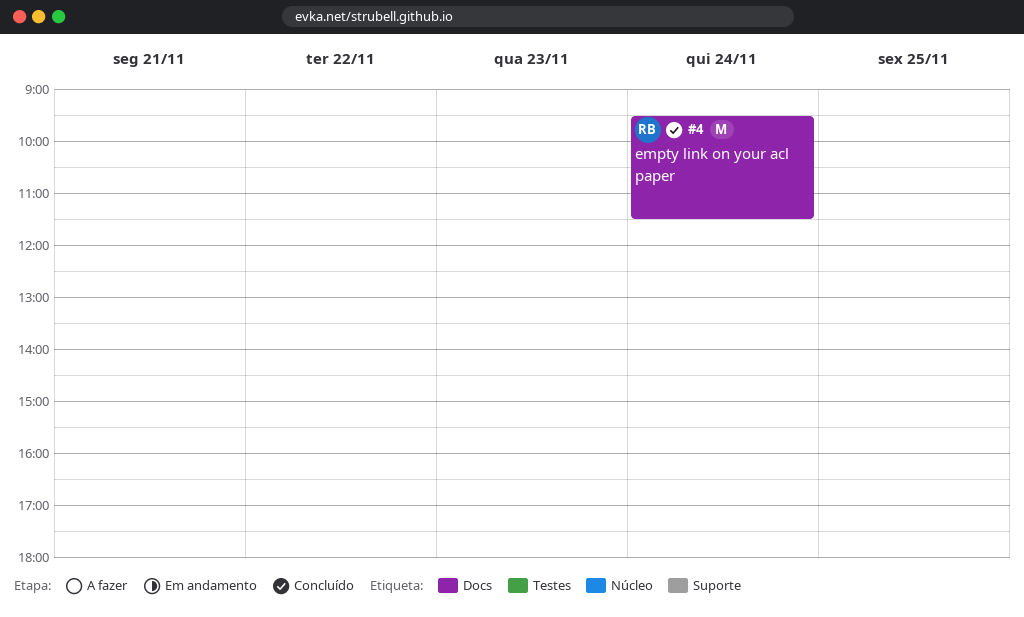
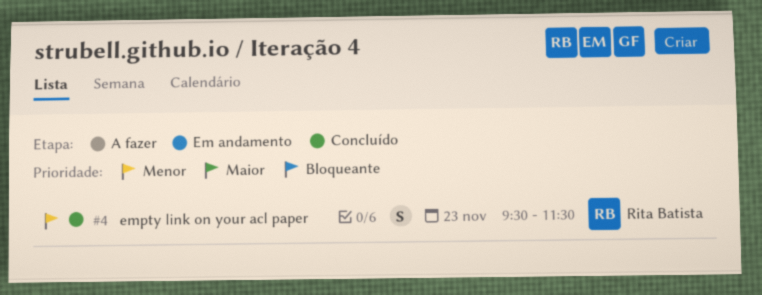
#4, estimate: M -> S
#4, day: Nov 24 -> Nov 23

